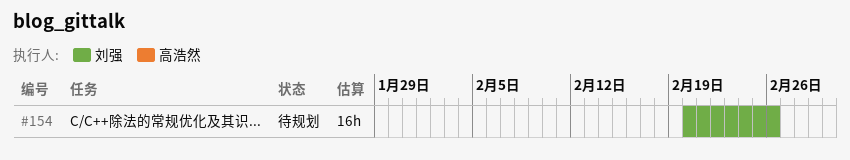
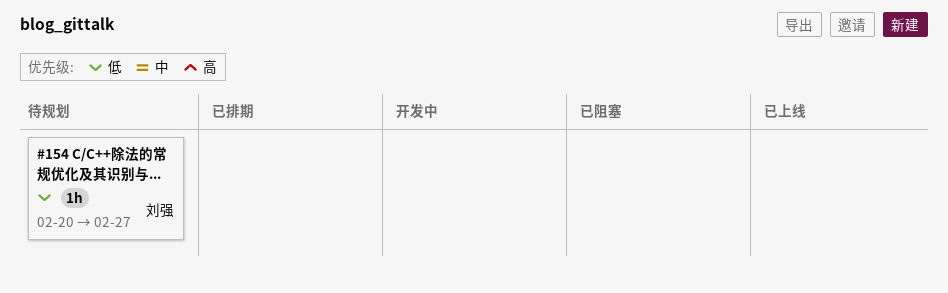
#154, estimate: 16h -> 1h
#154, due: Feb 26 -> Feb 27

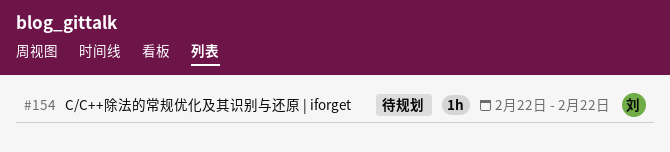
#154, start: Feb 20 -> Feb 22
#154, due: Feb 27 -> Feb 22

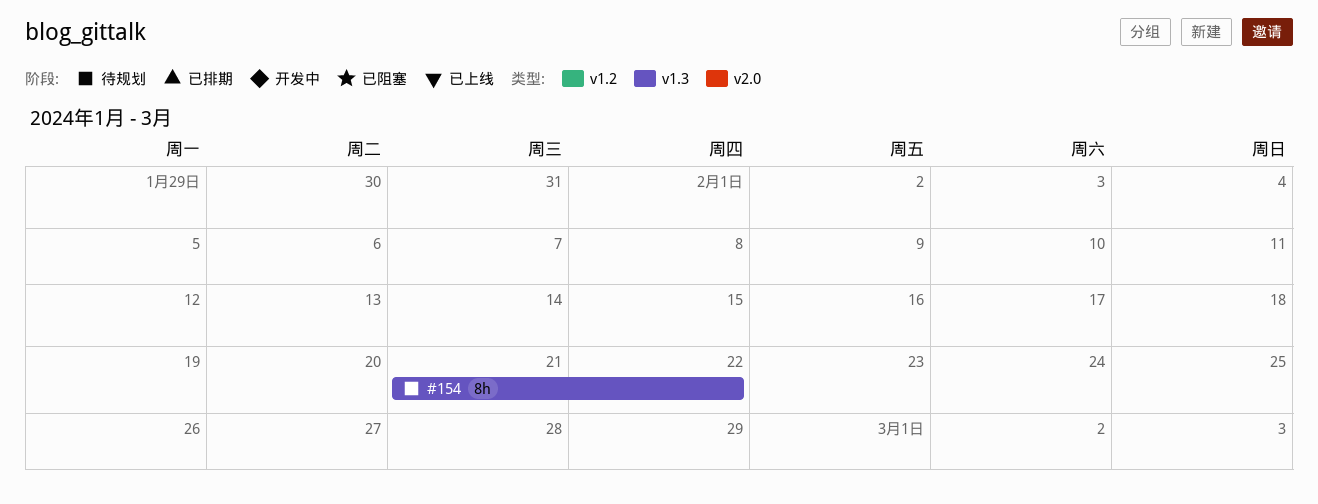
#154, estimate: 1h -> 8h
#154, start: Feb 22 -> Feb 21

